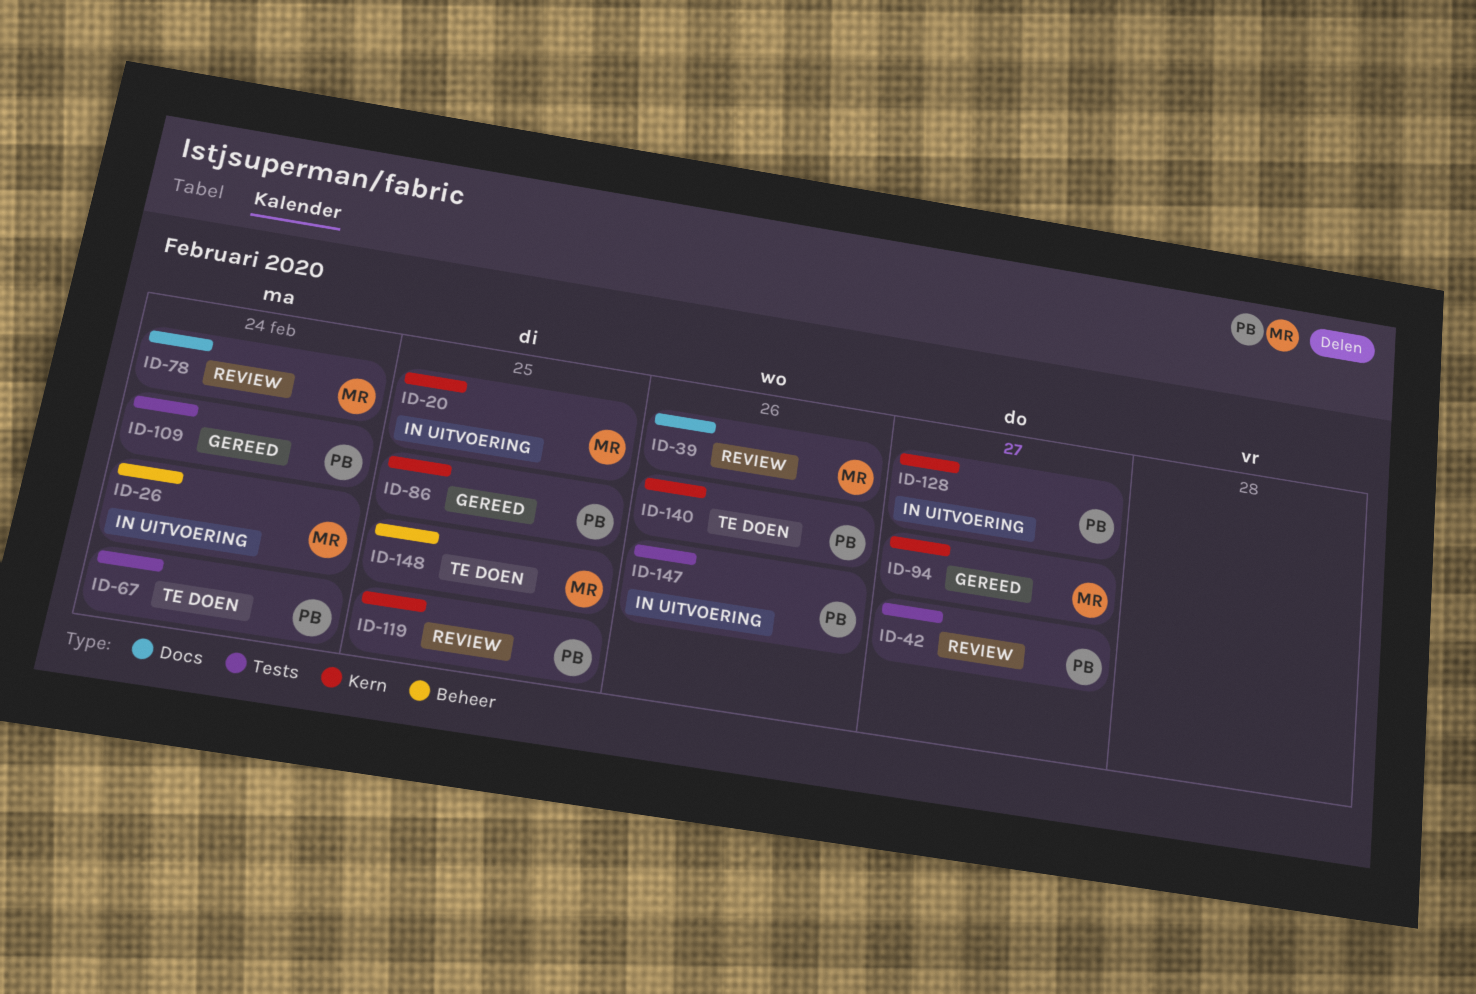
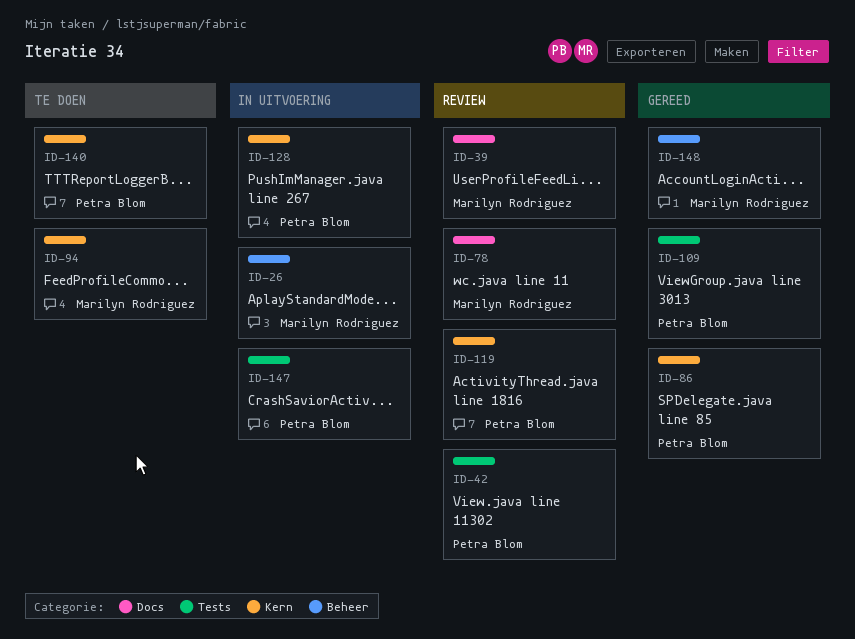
ID-20: present -> none
ID-67: present -> none
ID-94, status: Gereed -> Te doen
ID-148, status: Te doen -> Gereed

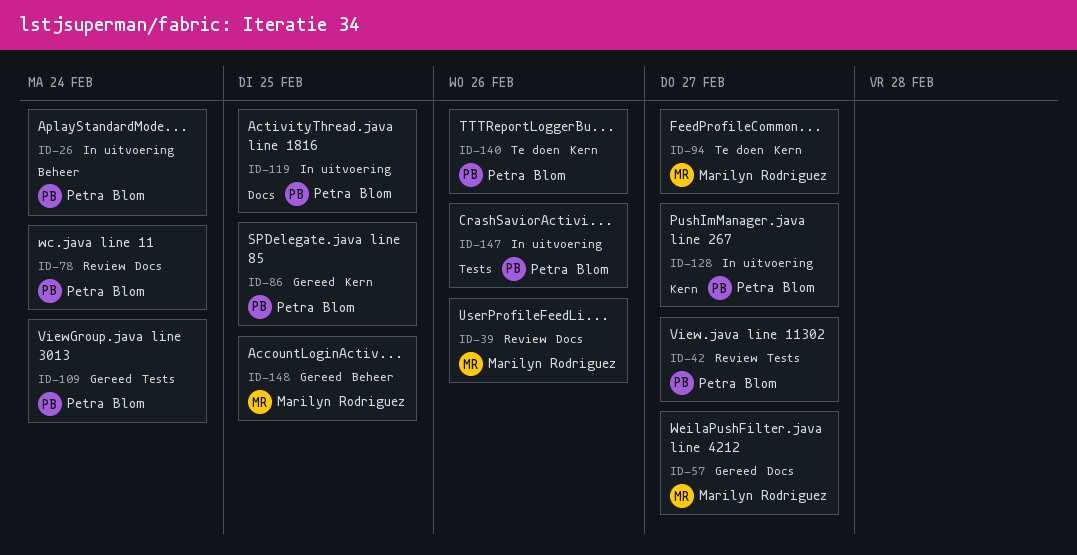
ID-26, owner: Marilyn Rodriguez -> Petra Blom
ID-57: none -> present
ID-78, owner: Marilyn Rodriguez -> Petra Blom
ID-119, status: Review -> In uitvoering
ID-119, label: Kern -> Docs

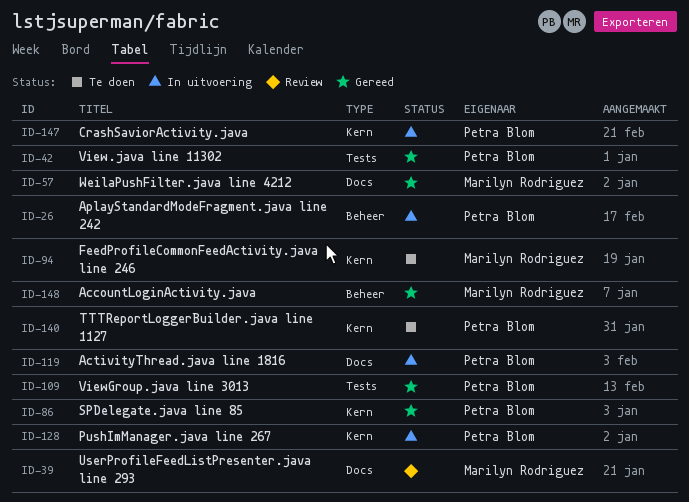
ID-42, status: Review -> Gereed
ID-78: present -> none
ID-147, label: Tests -> Kern

